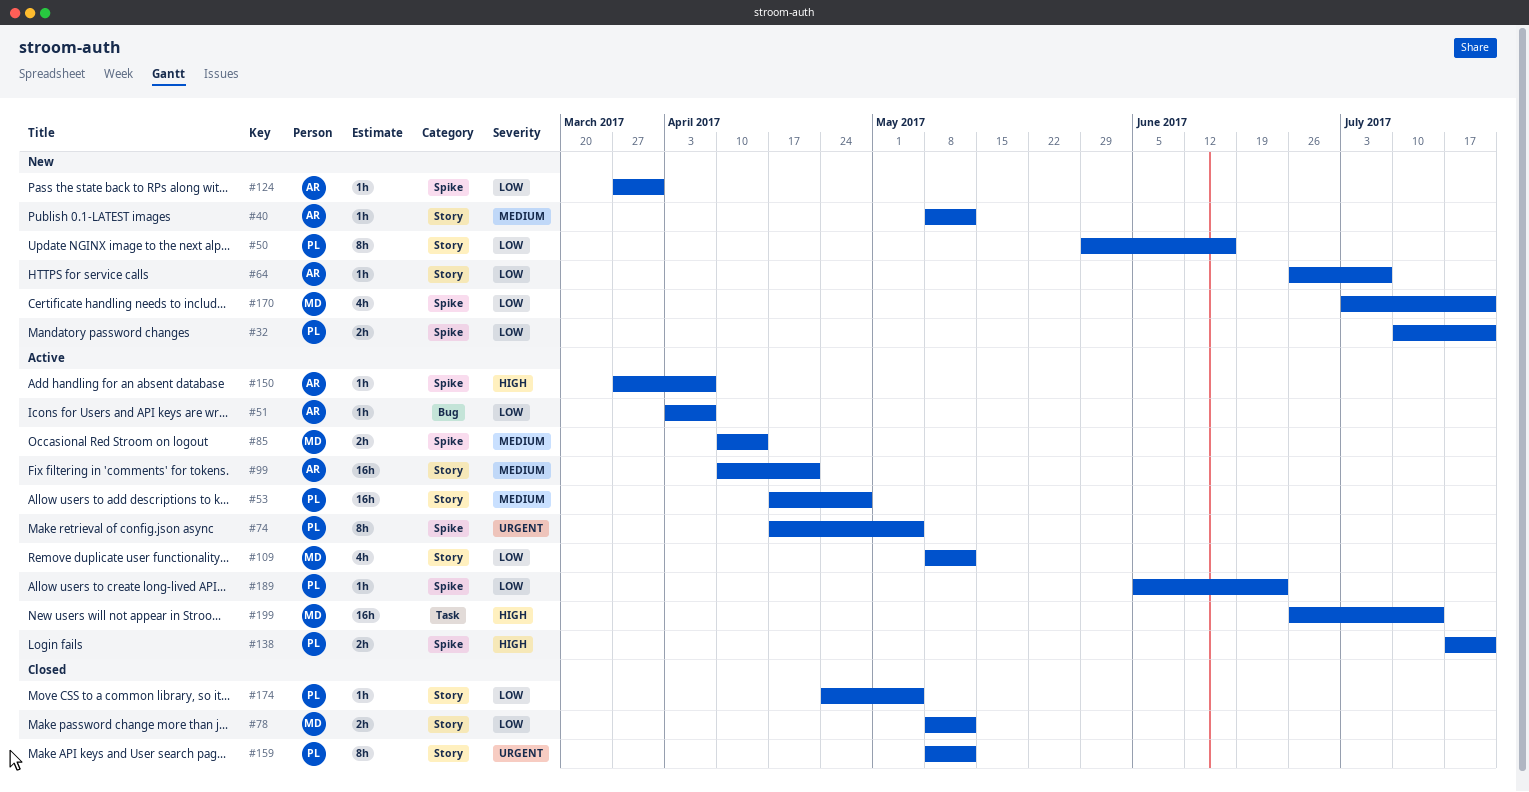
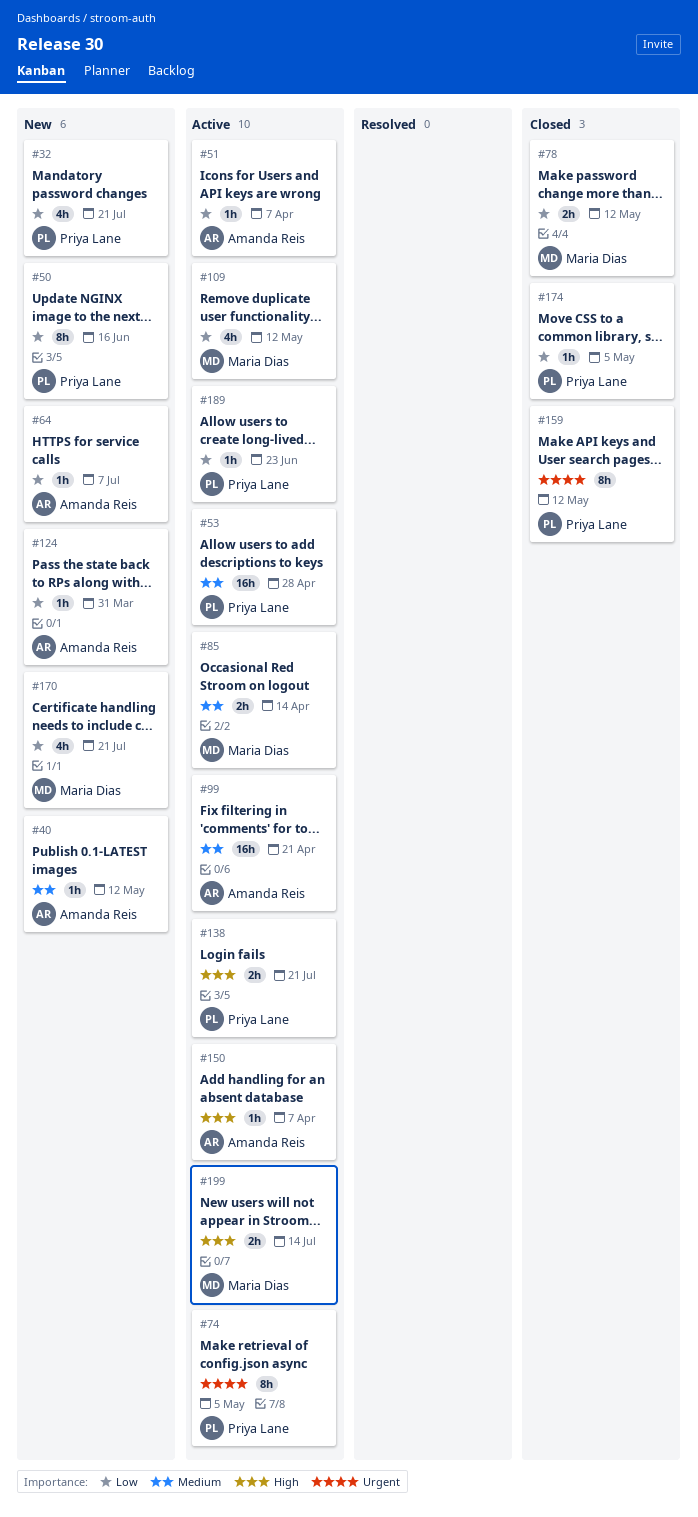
#32, estimate: 2h -> 4h
#199, estimate: 16h -> 2h

